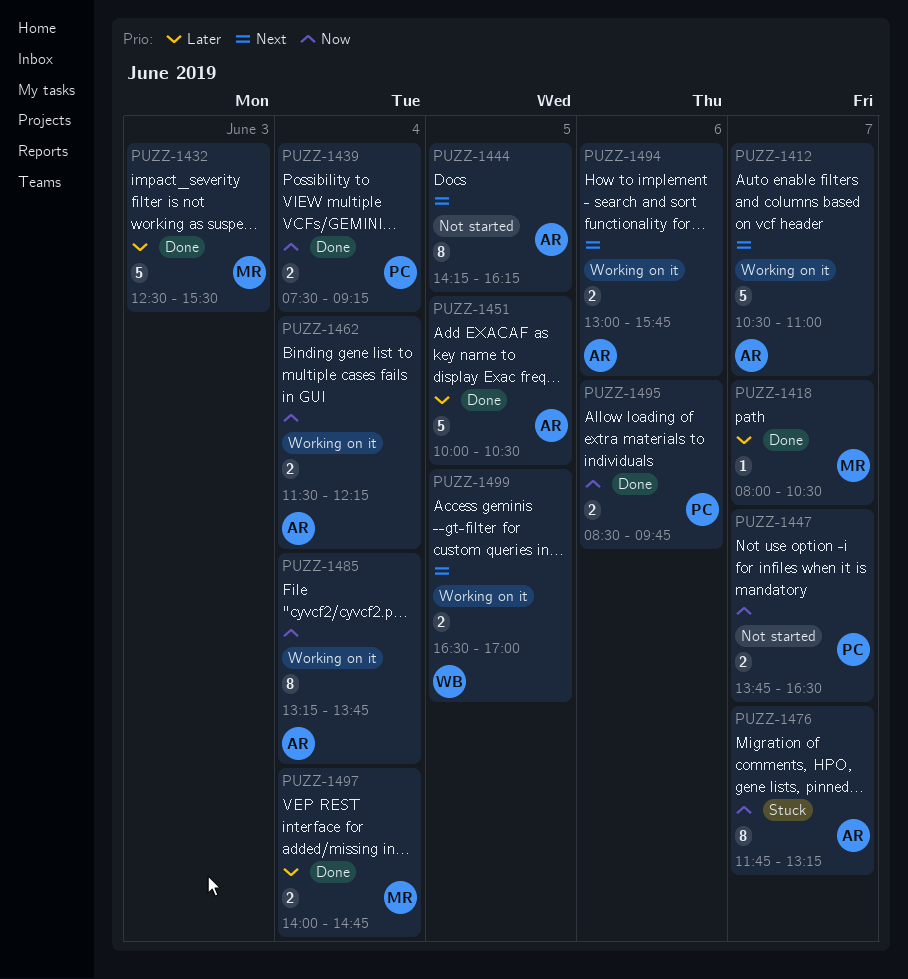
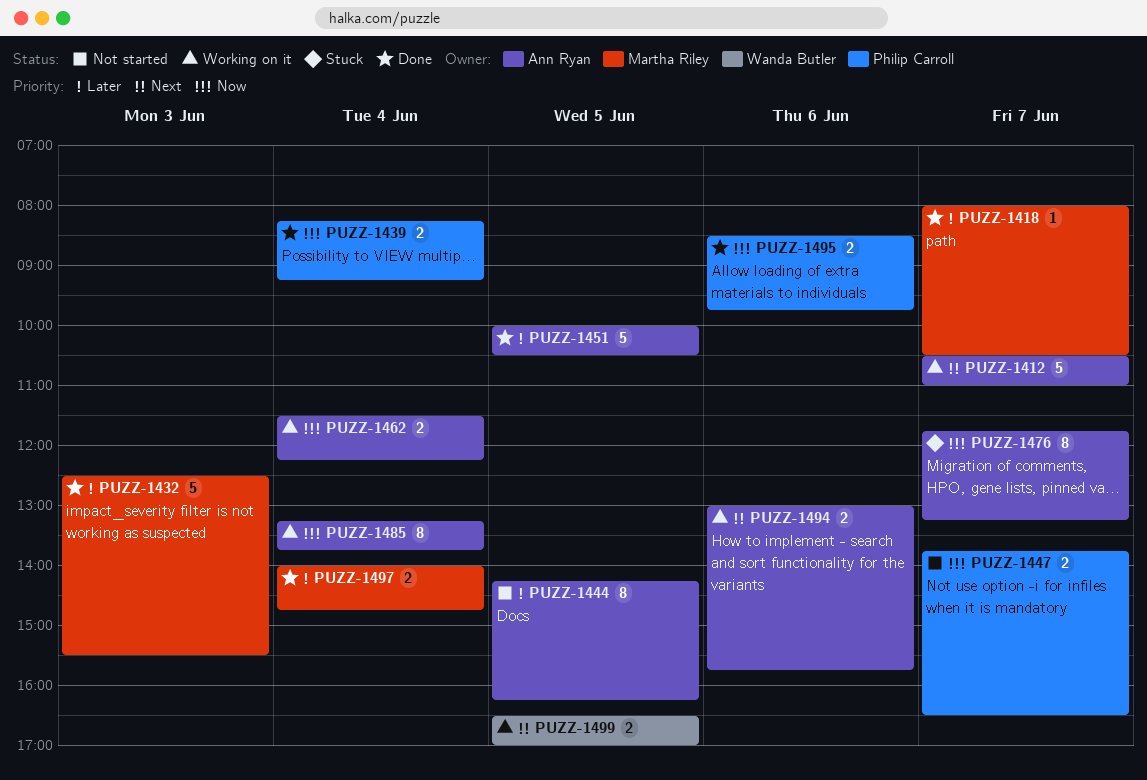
PUZZ-1439, begins: 07:30 -> 08:15
PUZZ-1444, priority: Next -> Later

